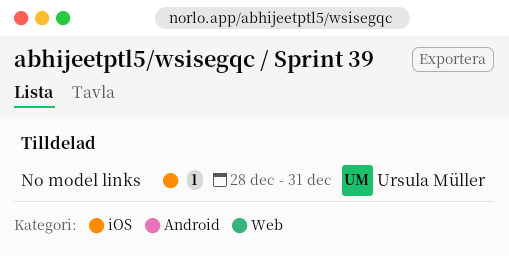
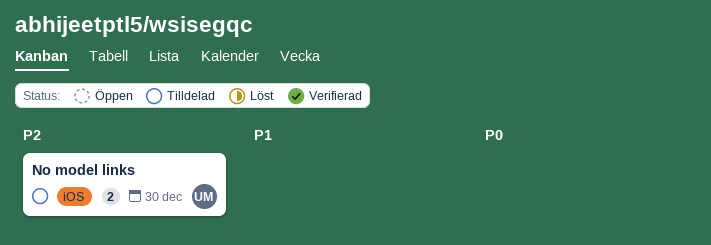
No model links, estimate: 1 -> 2
No model links, due: Dec 31 -> Dec 30

